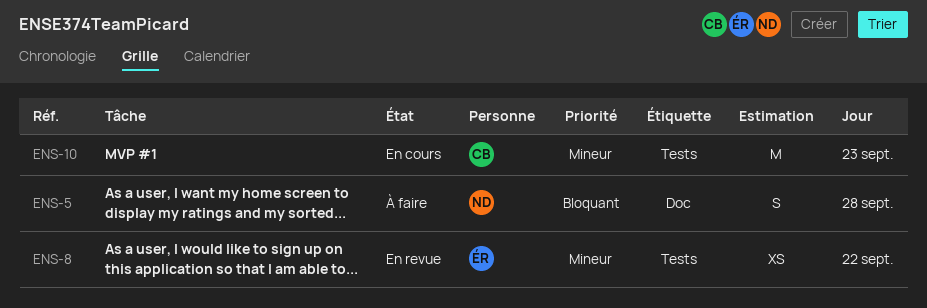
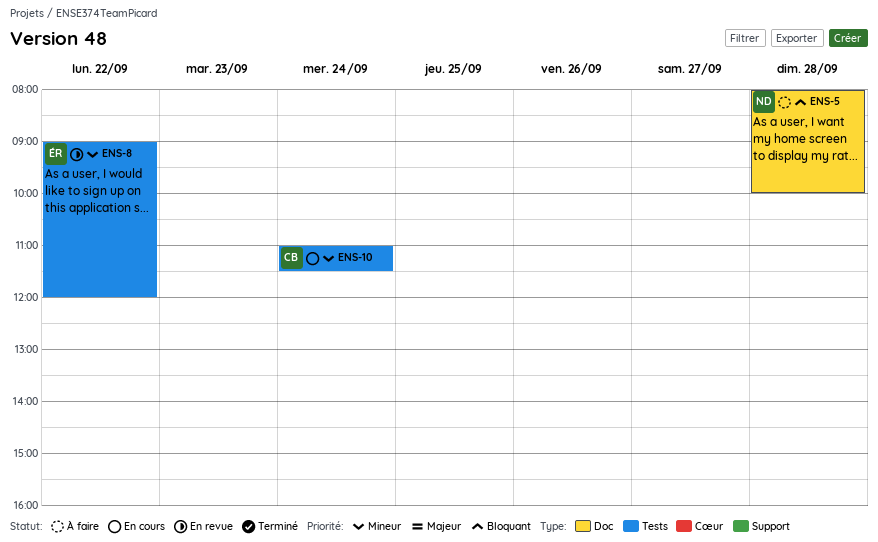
ENS-10, day: Sep 23 -> Sep 24

